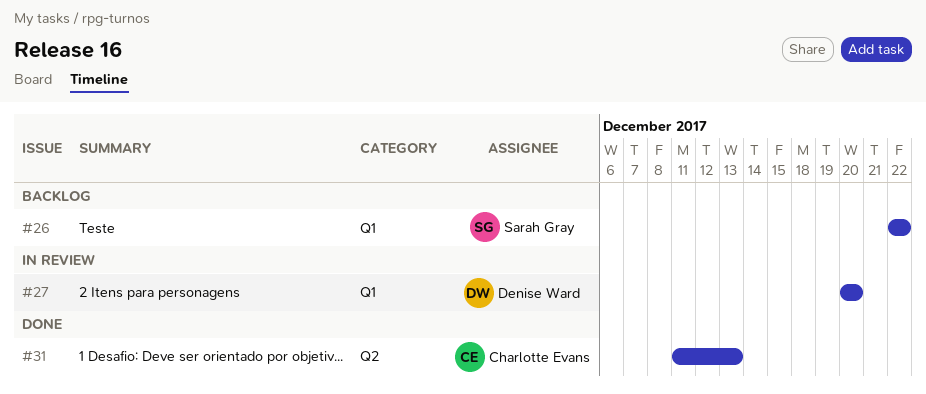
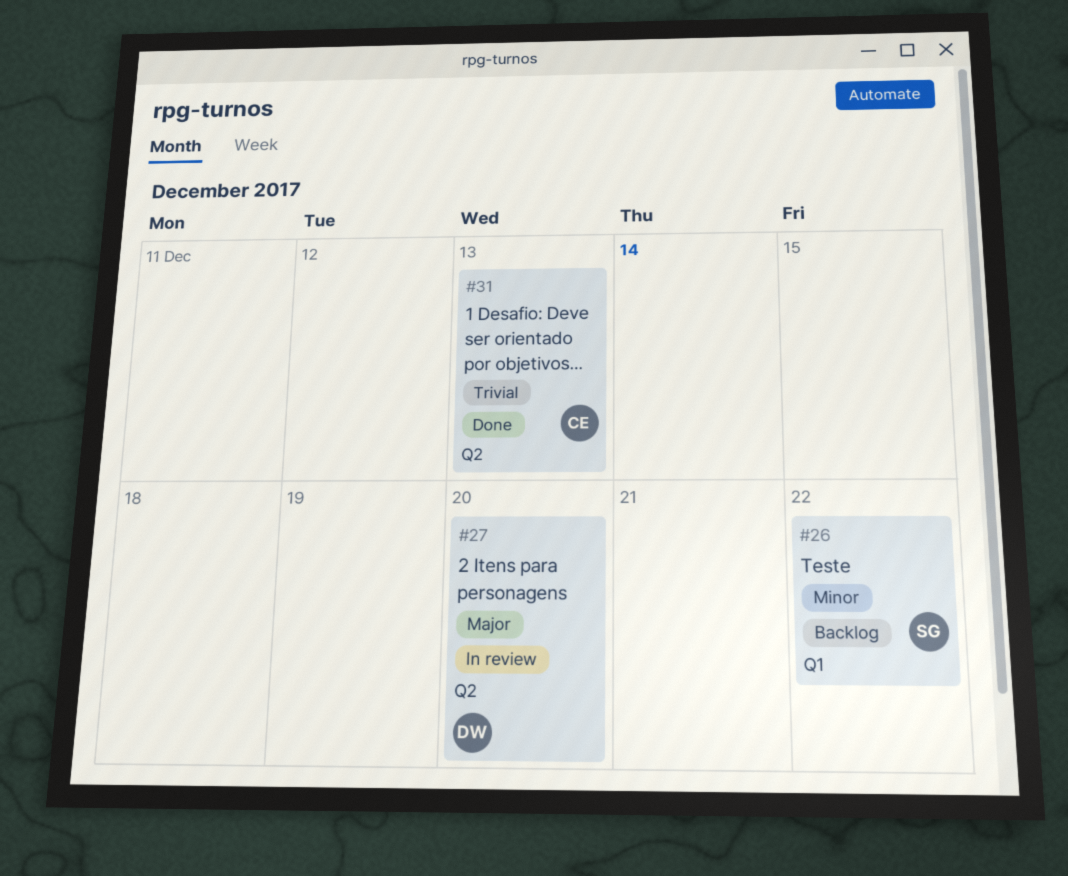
#27, label: Q1 -> Q2

